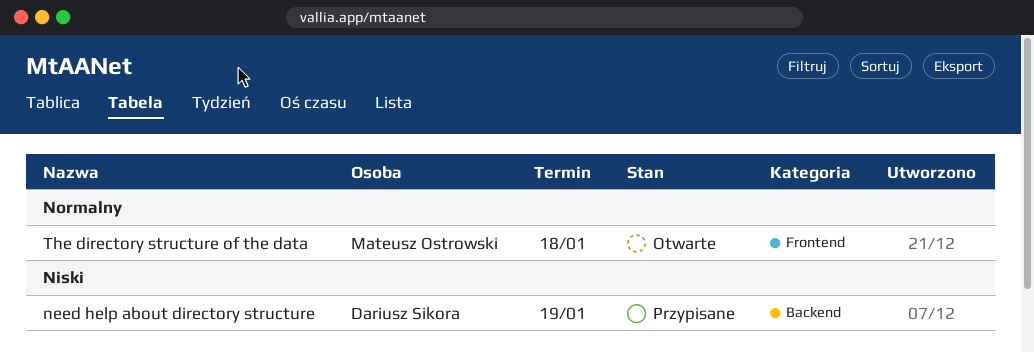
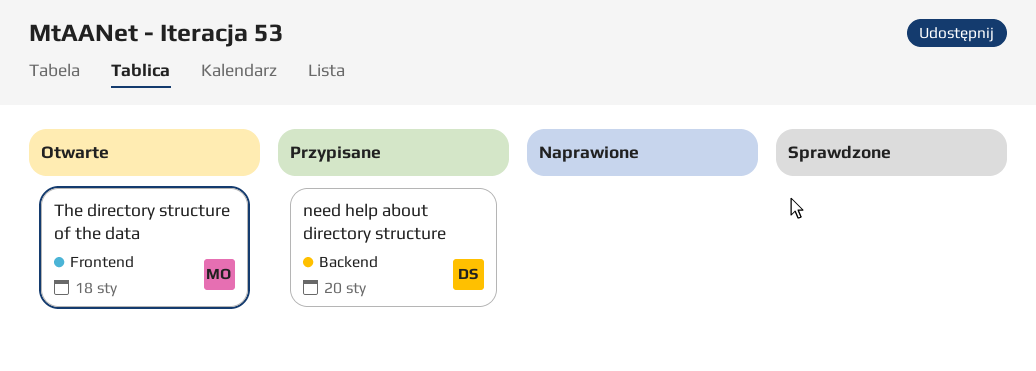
need help about directory structure, due: Jan 19 -> Jan 20

